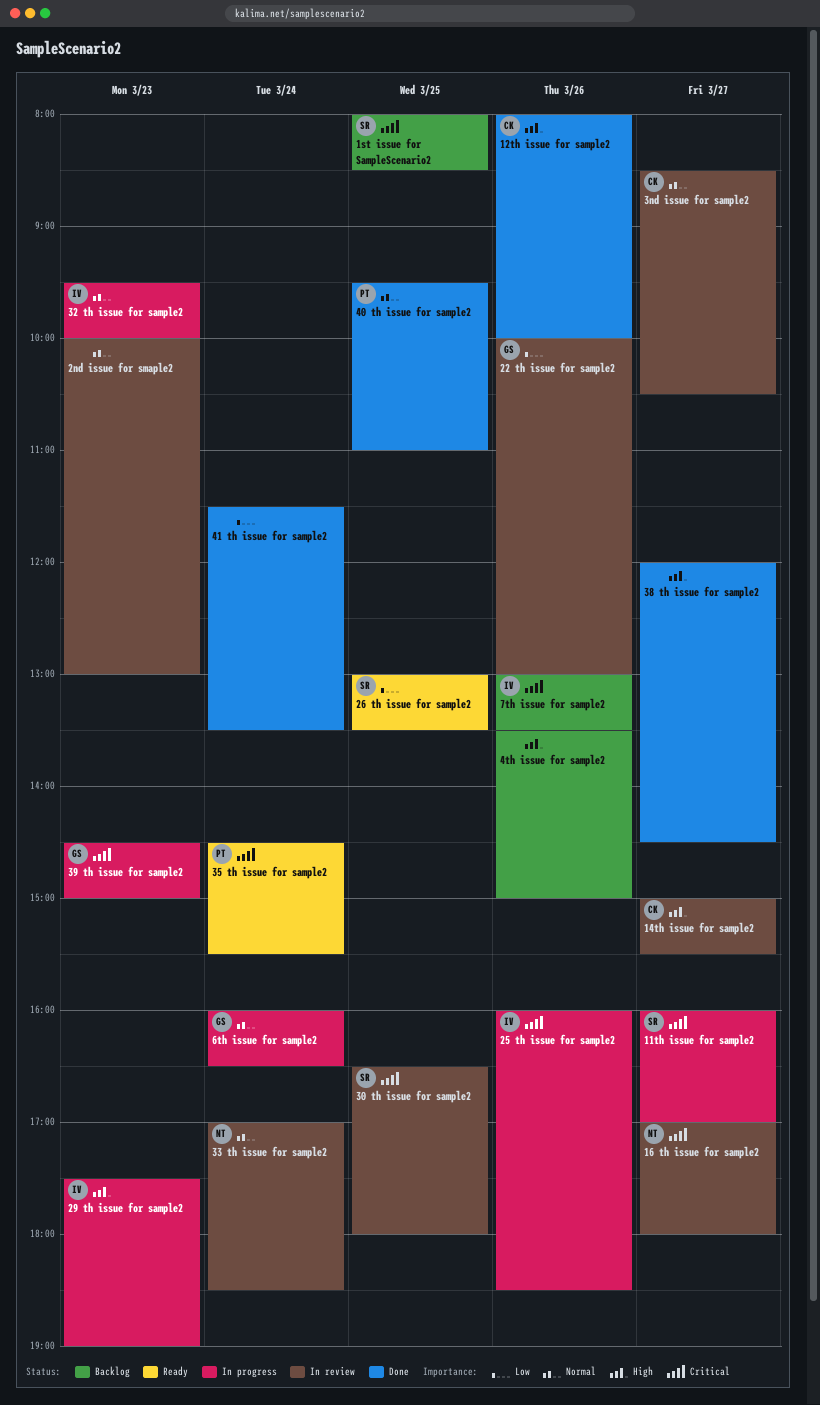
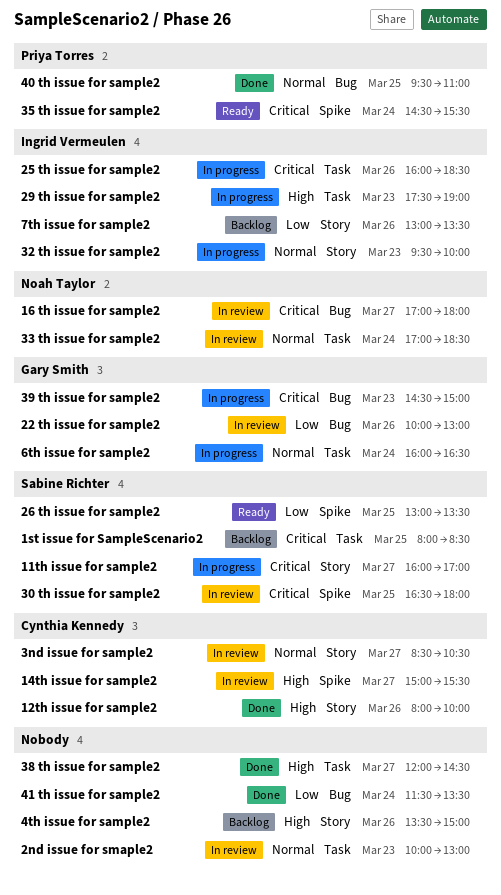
7th issue for sample2, priority: Critical -> Low

